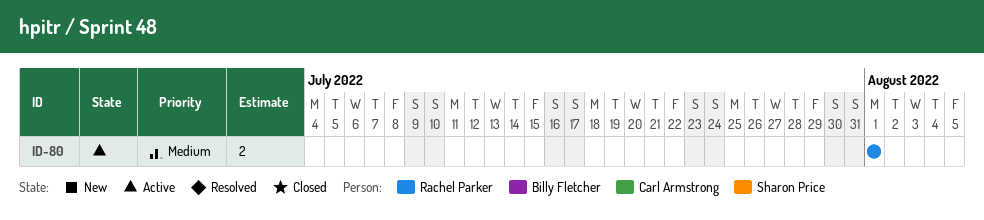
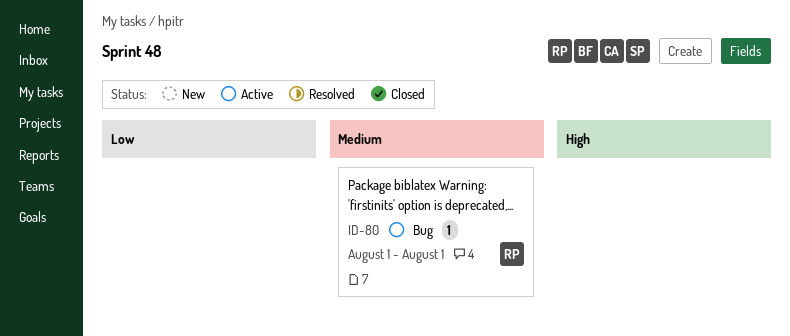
ID-80, estimate: 2 -> 1

